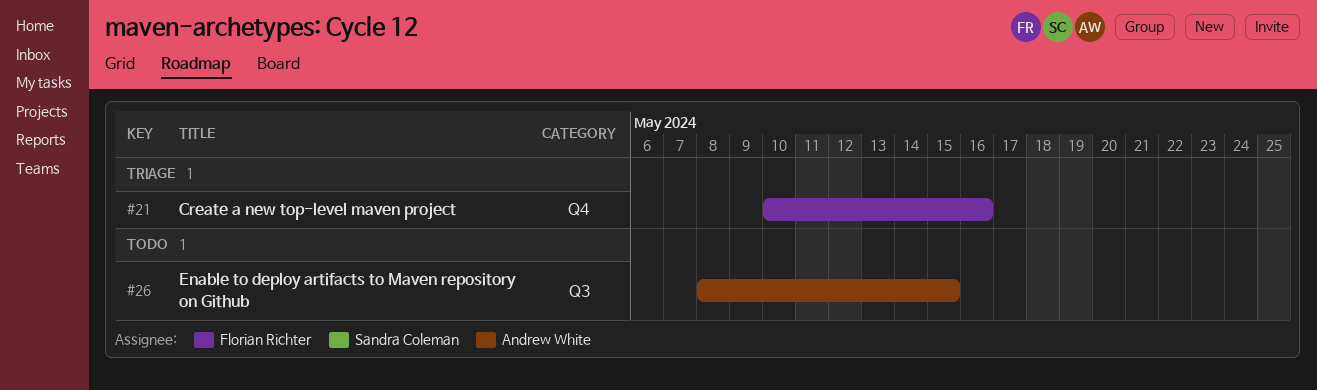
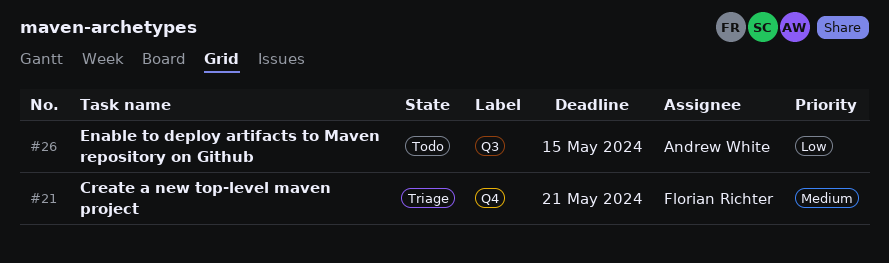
#21, due: May 16 -> May 21

